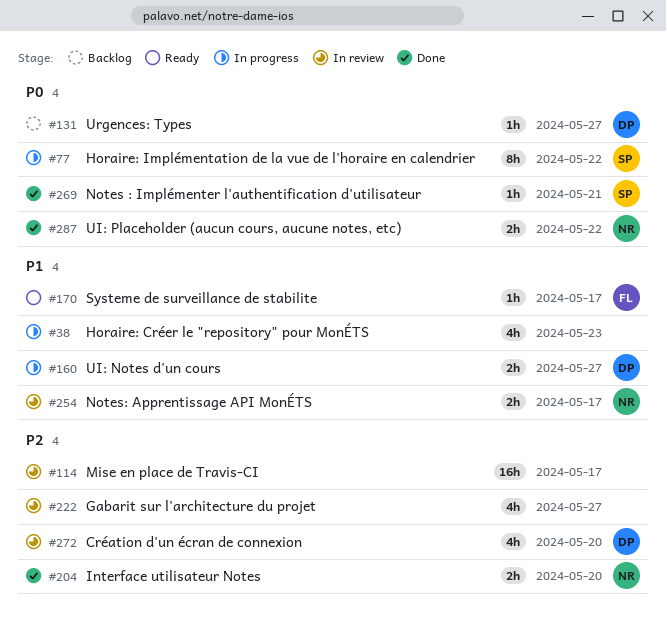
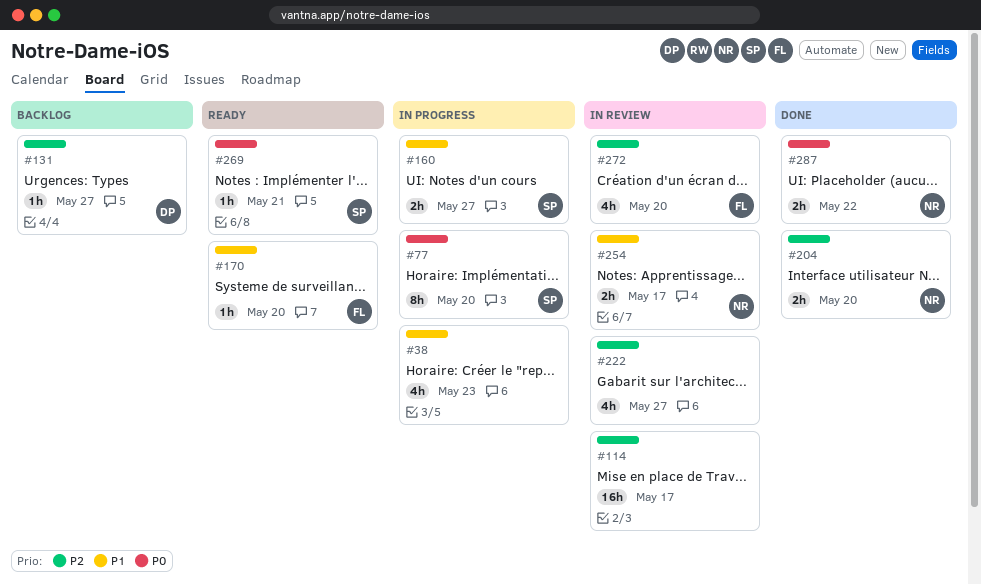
#77, due: May 22 -> May 20
#131, priority: P0 -> P2
#160, owner: DP -> SP
#170, due: May 17 -> May 20
#269, status: Done -> Ready
#272, owner: DP -> FL

